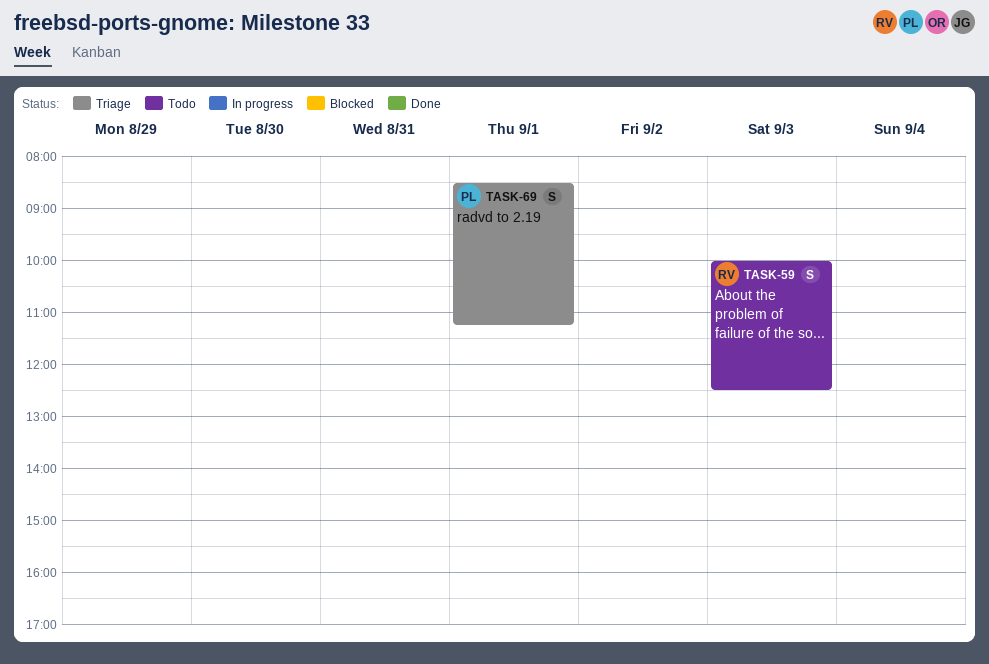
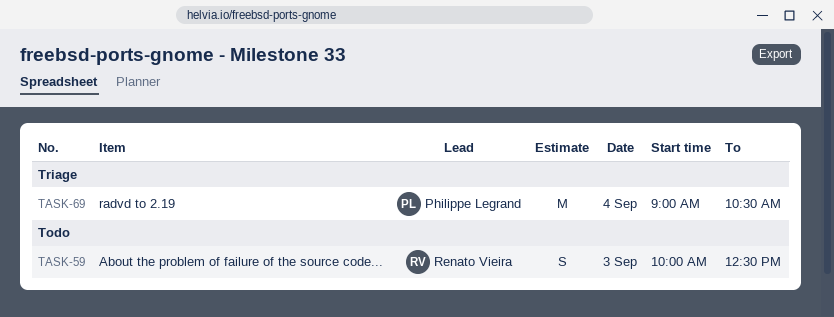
TASK-69, estimate: S -> M
TASK-69, day: Sep 1 -> Sep 4
TASK-69, begins: 08:30 -> 09:00
TASK-69, ends: 11:15 -> 10:30

